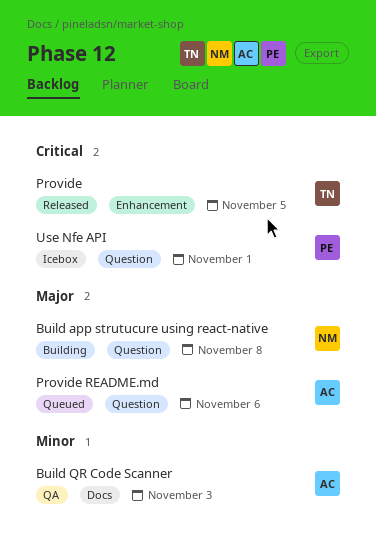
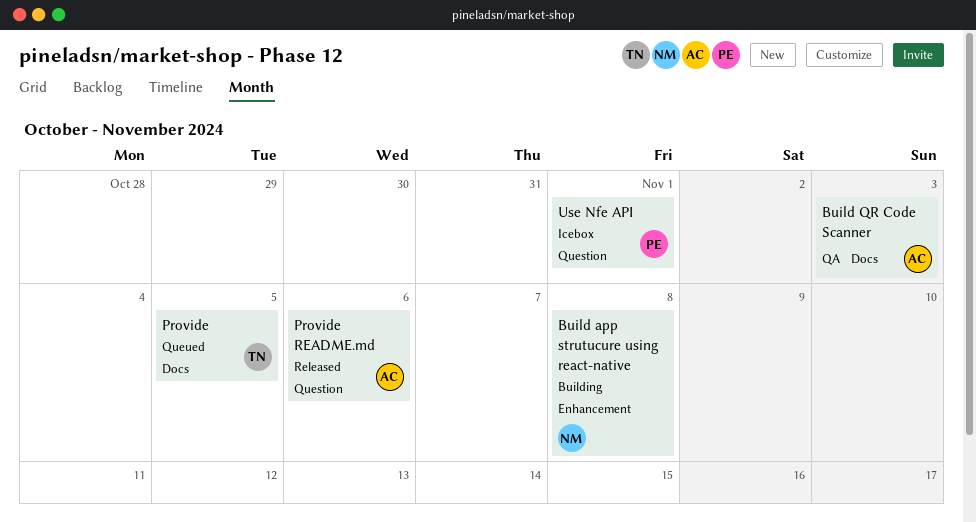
Build app strutucure using react-native, label: Question -> Enhancement
Provide, status: Released -> Queued
Provide, label: Enhancement -> Docs
Provide README.md, status: Queued -> Released

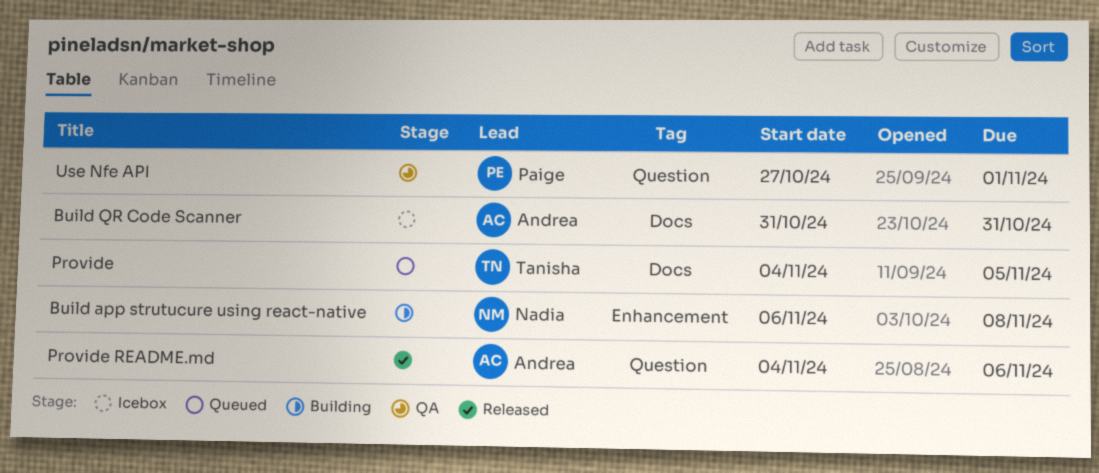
Build QR Code Scanner, status: QA -> Icebox
Build QR Code Scanner, due: Nov 3 -> Oct 31
Use Nfe API, status: Icebox -> QA

